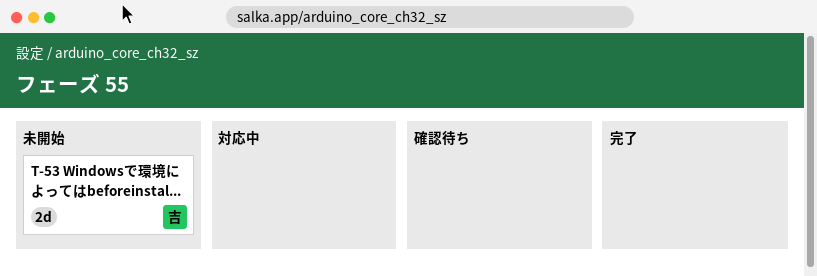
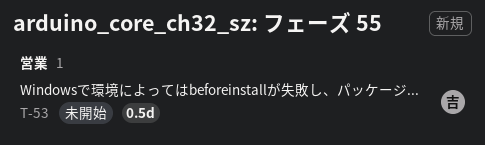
T-53, estimate: 2d -> 0.5d

